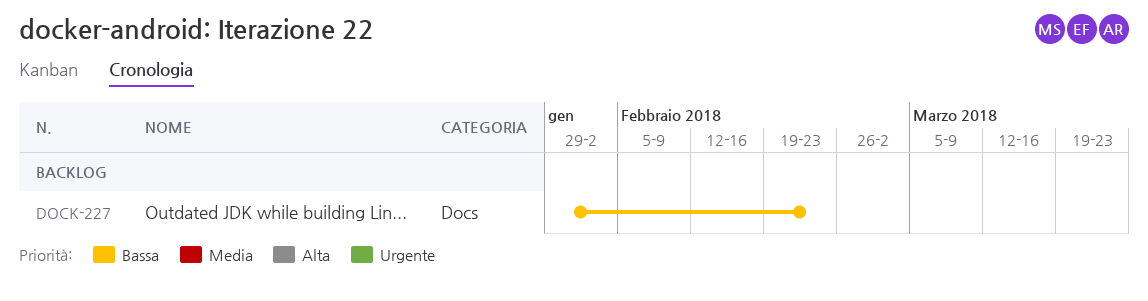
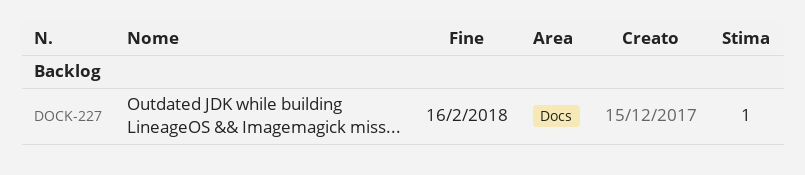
DOCK-227, due: Feb 23 -> Feb 16

